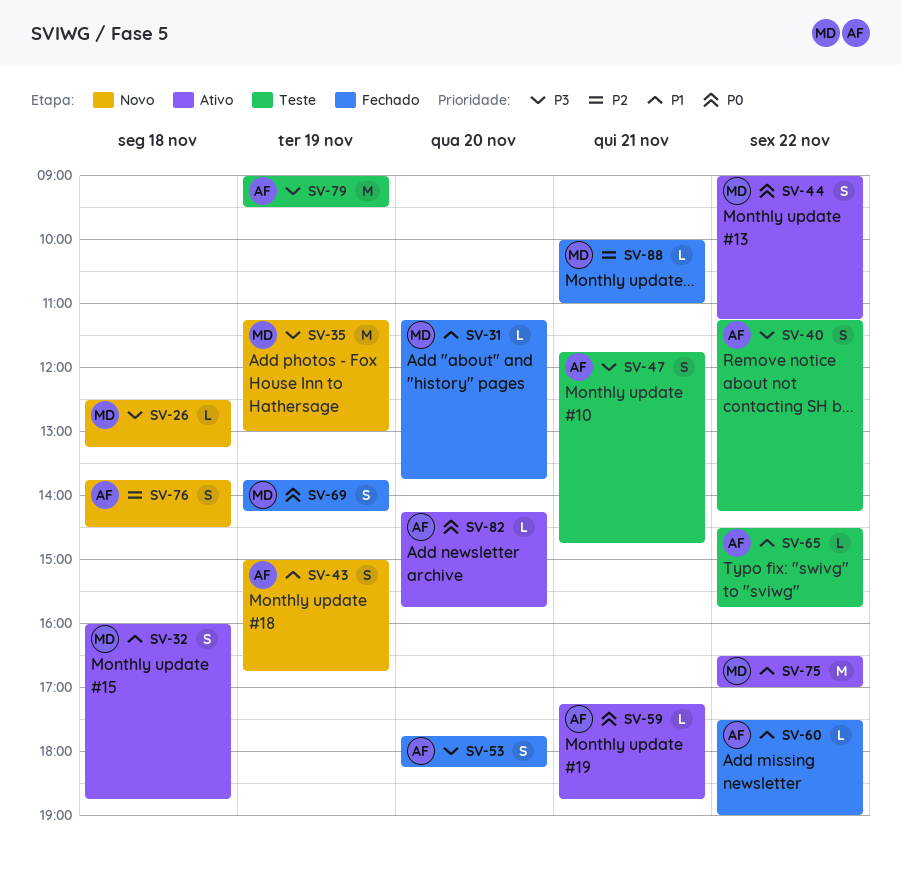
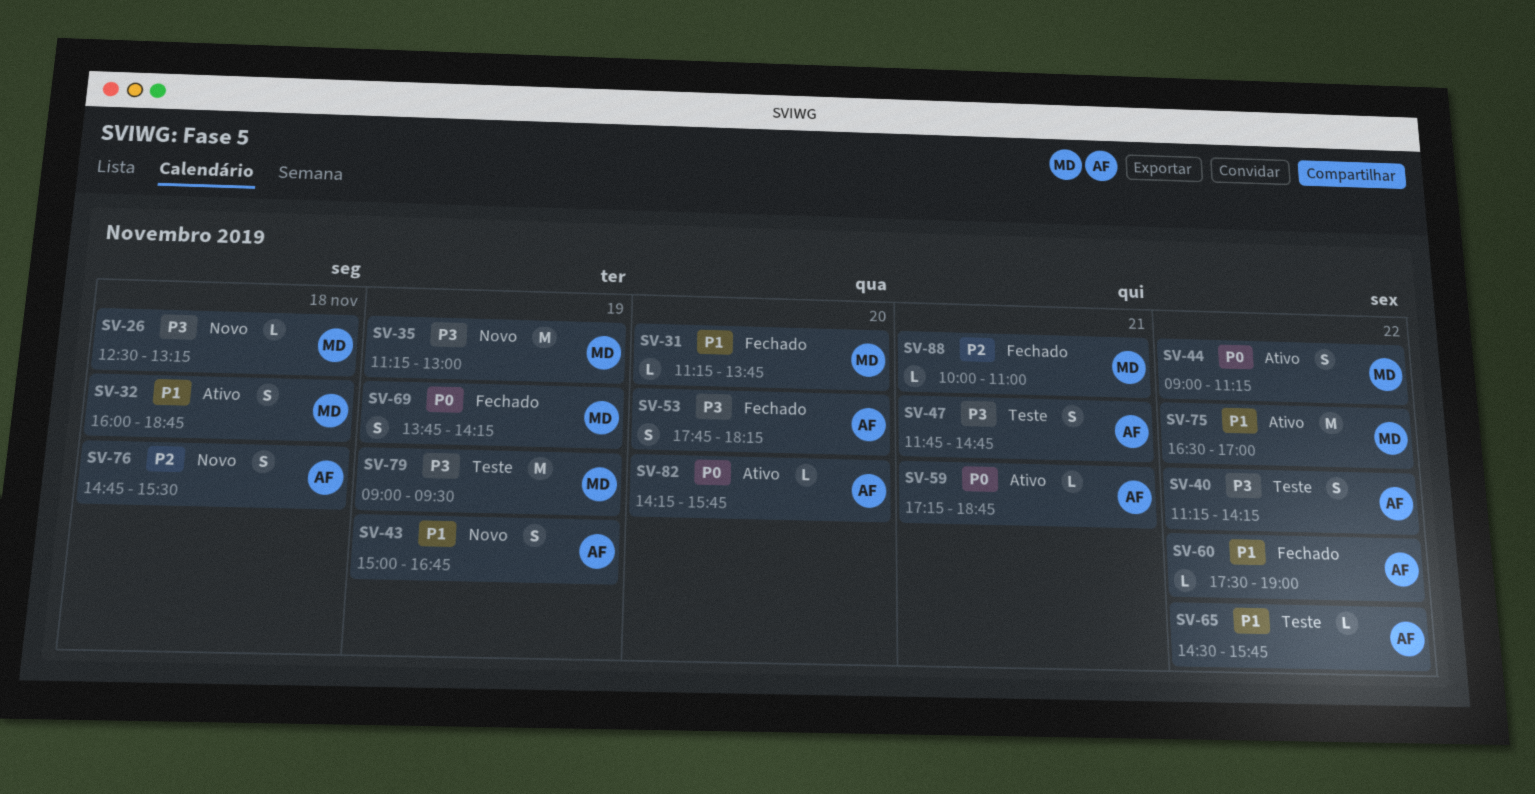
SV-76, begins: 13:45 -> 14:45
SV-76, ends: 14:30 -> 15:30
SV-79, owner: AF -> MD

